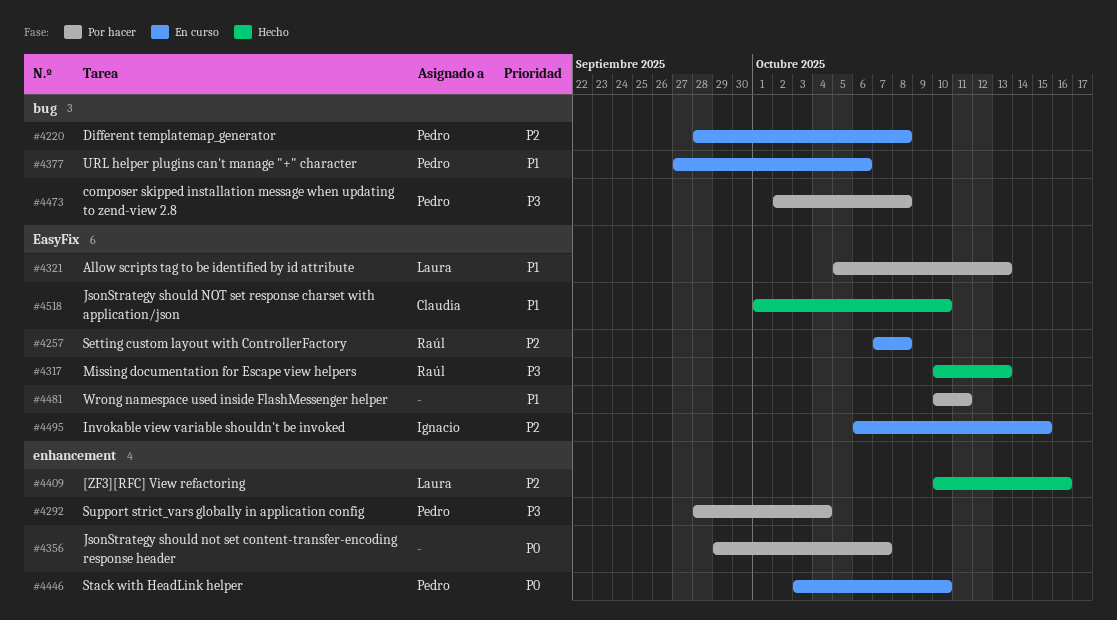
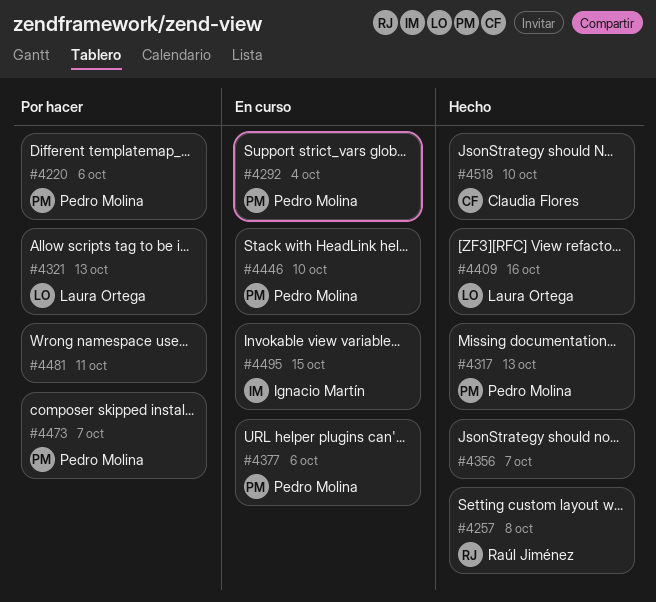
#4220, status: En curso -> Por hacer
#4220, due: Oct 8 -> Oct 6
#4257, status: En curso -> Hecho
#4292, status: Por hacer -> En curso
#4317, owner: Raúl Jiménez -> Pedro Molina
#4356, status: Por hacer -> Hecho
#4473, due: Oct 8 -> Oct 7

